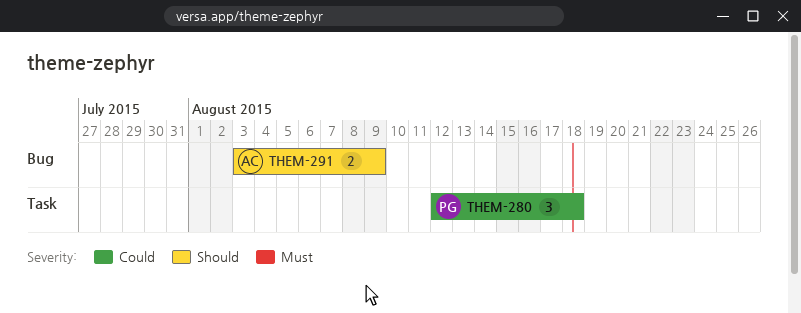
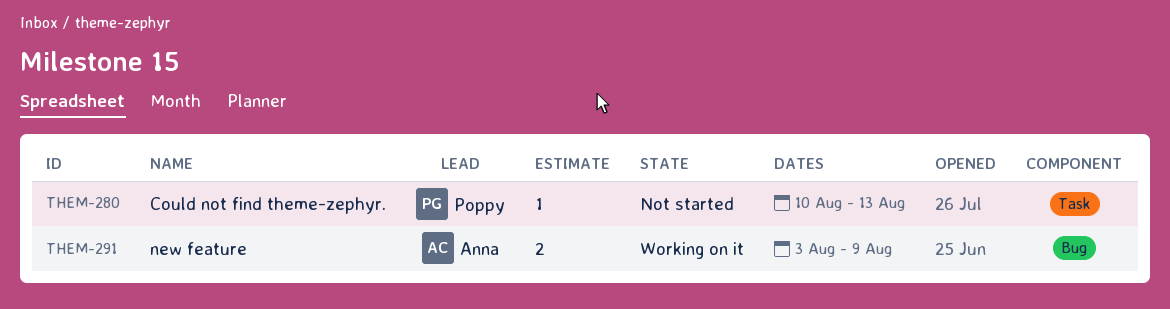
THEM-280, estimate: 3 -> 1
THEM-280, start: Aug 12 -> Aug 10
THEM-280, due: Aug 18 -> Aug 13

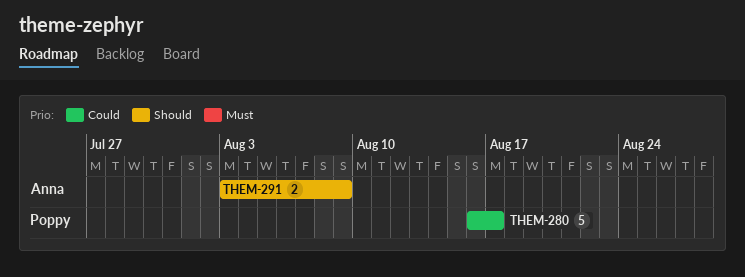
THEM-280, estimate: 1 -> 5
THEM-280, start: Aug 10 -> Aug 16
THEM-280, due: Aug 13 -> Aug 17

